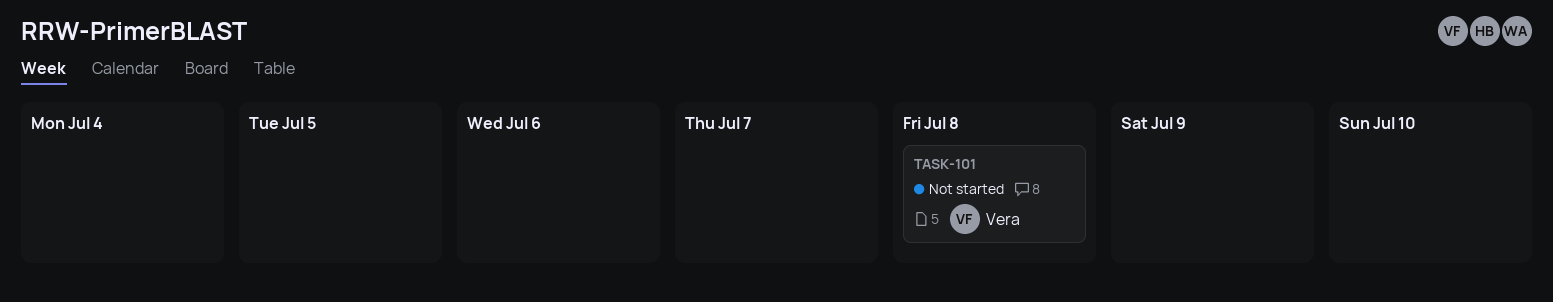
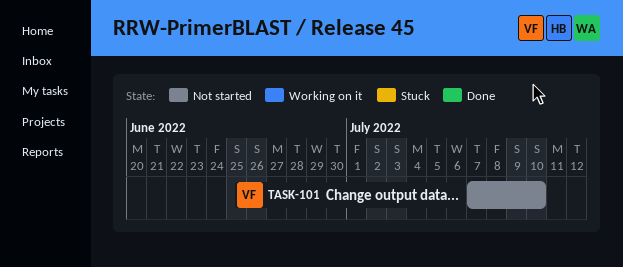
TASK-101, due: Jul 8 -> Jul 10

